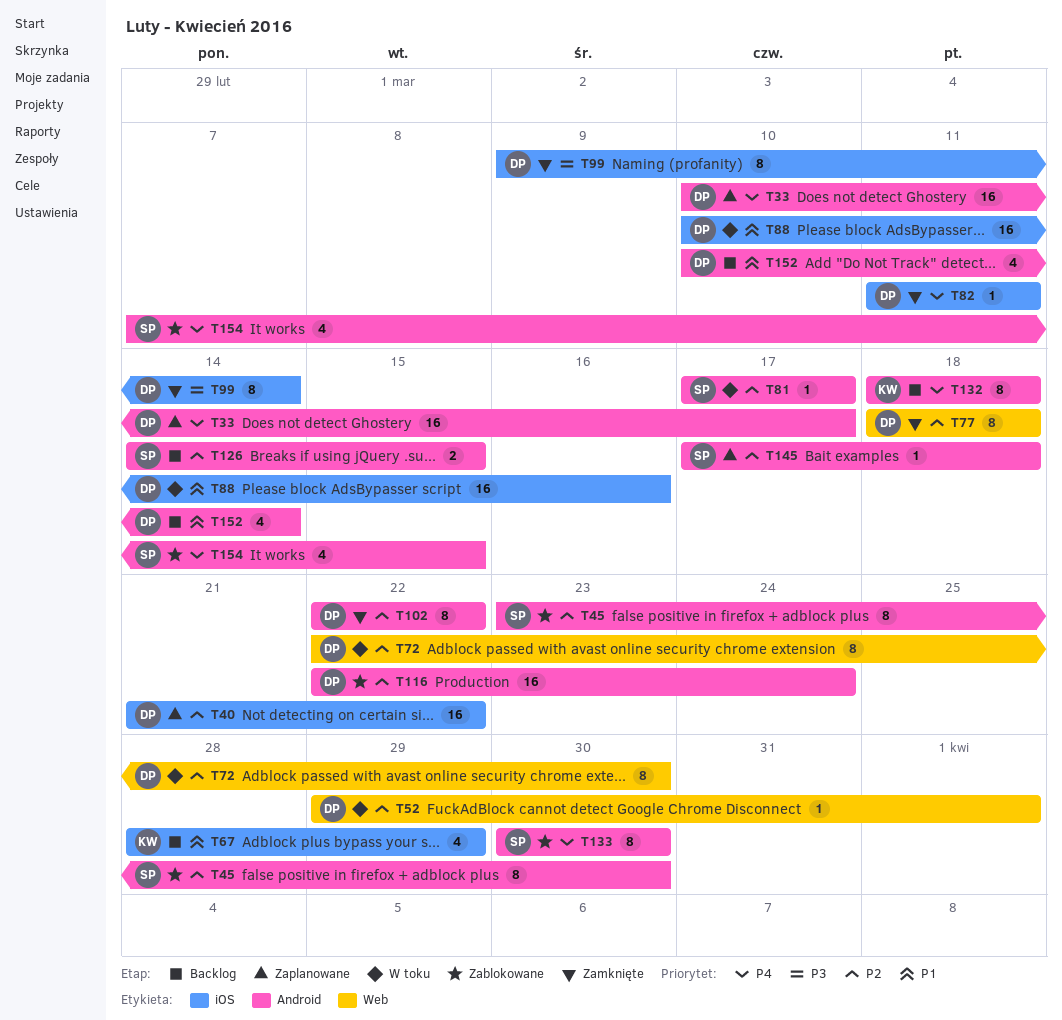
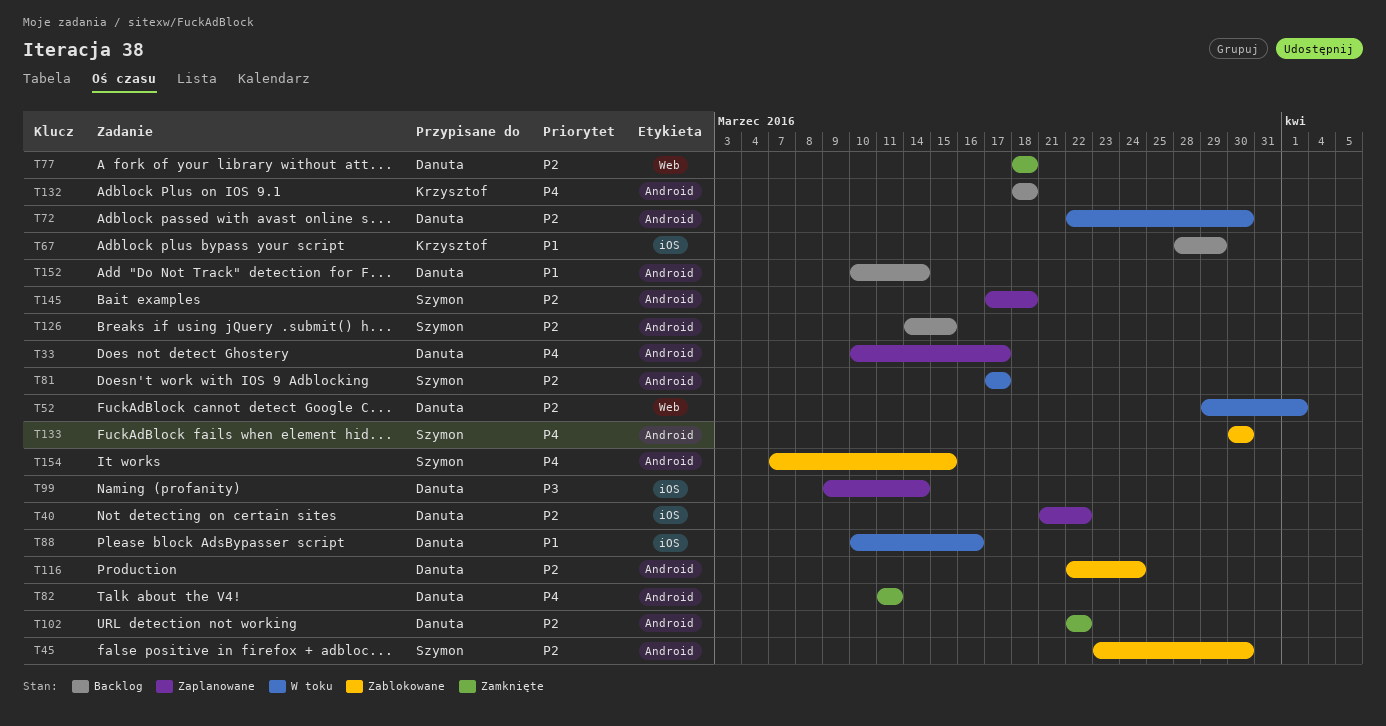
T72, label: Web -> Android
T82, label: iOS -> Android
T99, status: Zamknięte -> Zaplanowane

